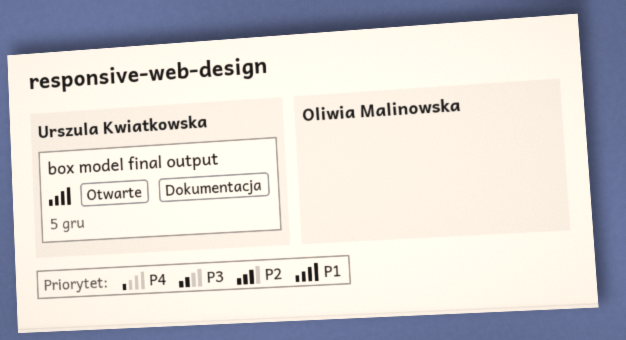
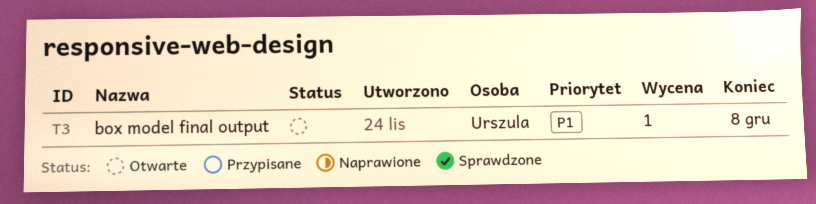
box model final output, due: Dec 5 -> Dec 8

